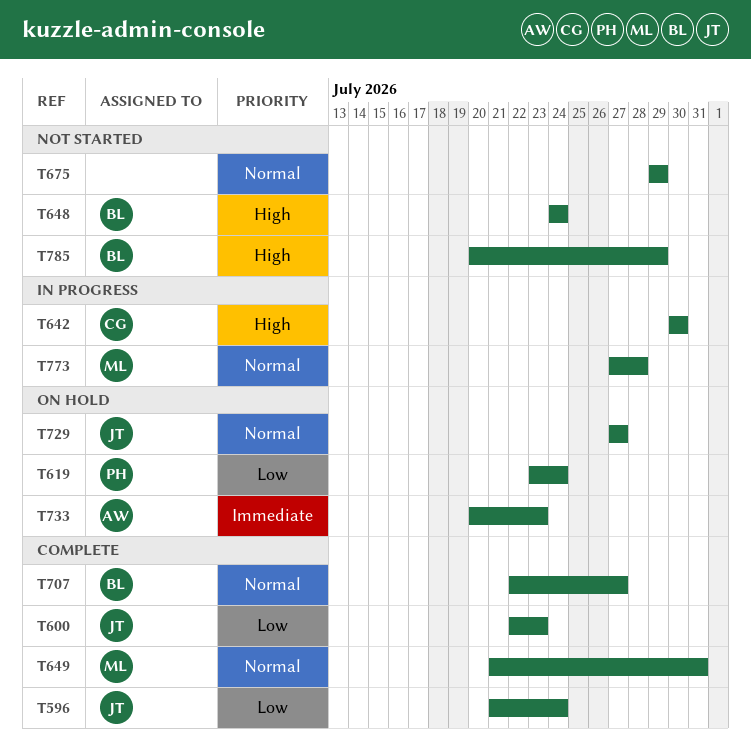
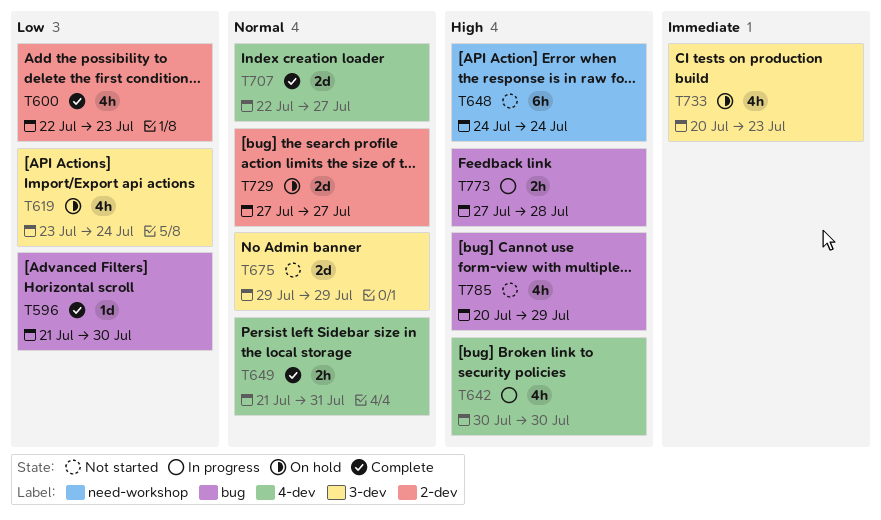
T596, due: Jul 24 -> Jul 30
T773, priority: Normal -> High

